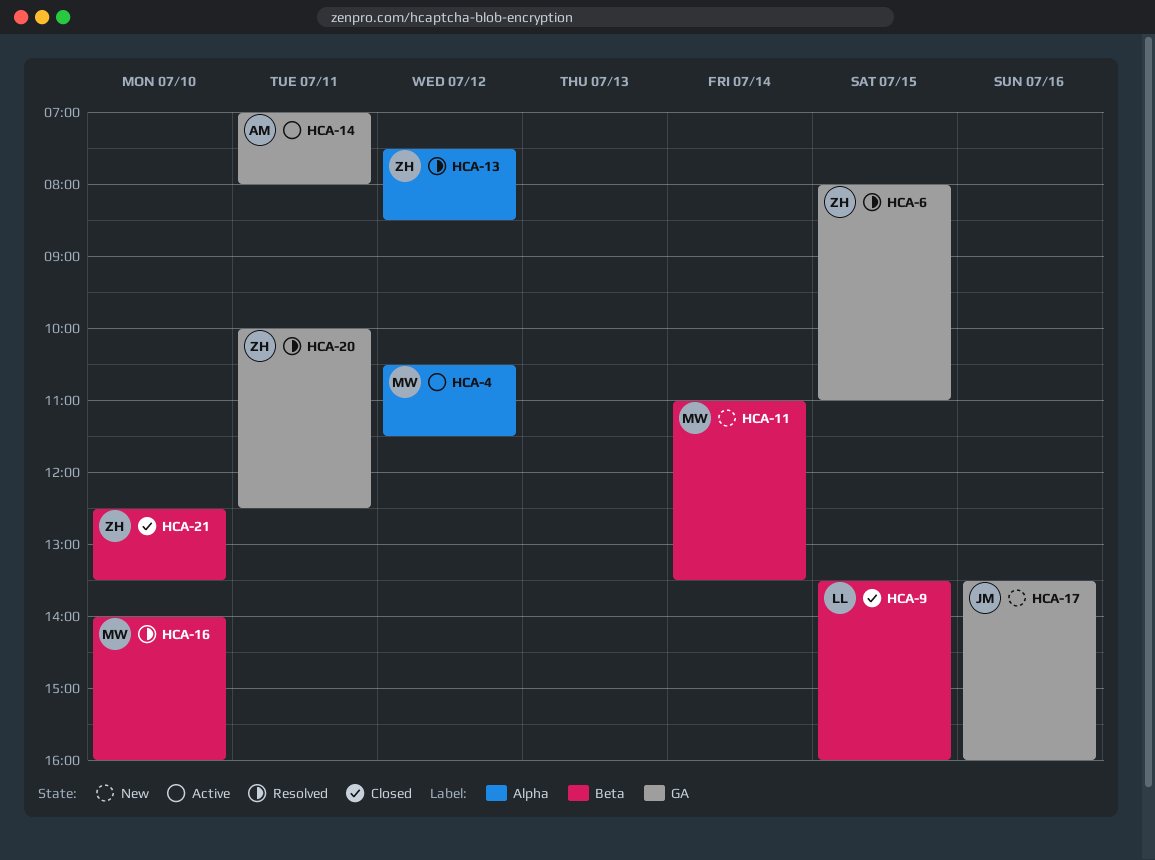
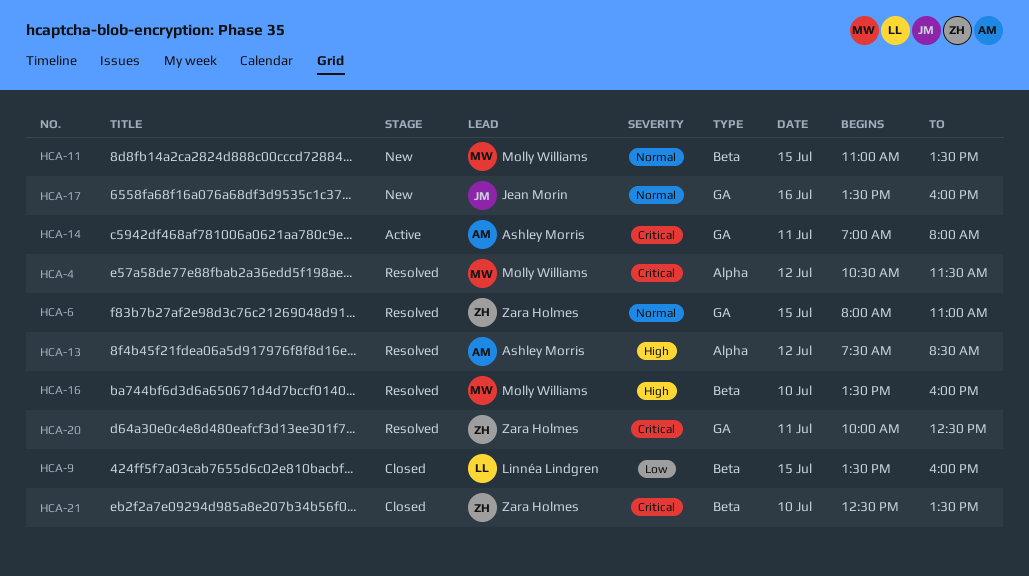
HCA-4, status: Active -> Resolved
HCA-11, day: Jul 14 -> Jul 15
HCA-13, owner: Zara Holmes -> Ashley Morris
HCA-16, begins: 14:00 -> 13:30

